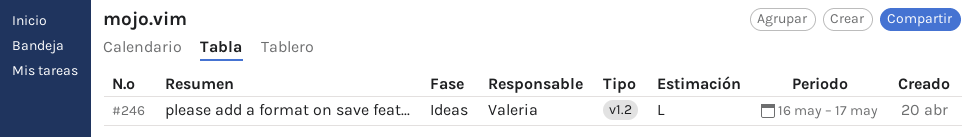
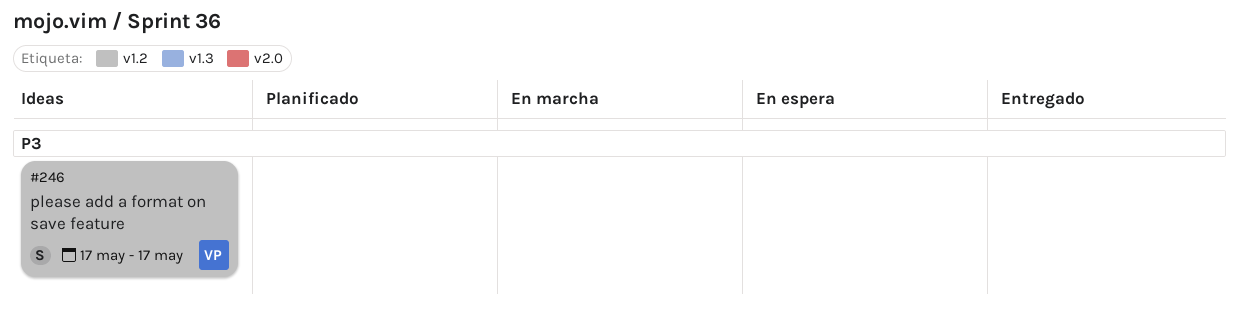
#246, estimate: L -> S
#246, start: May 16 -> May 17

